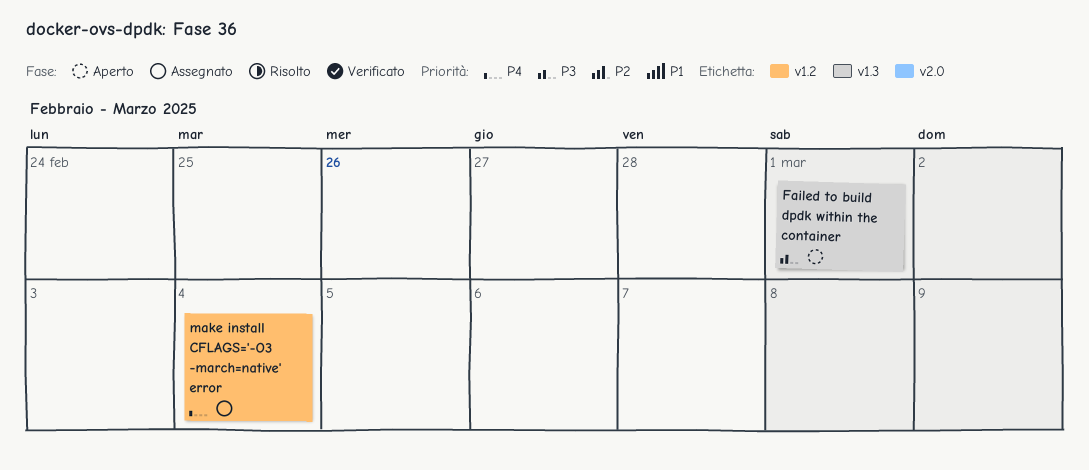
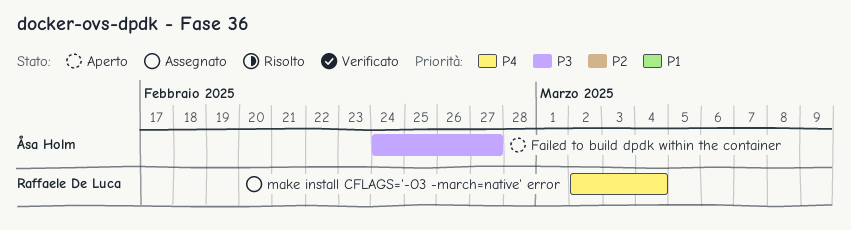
Failed to build dpdk within the container, due: Mar 1 -> Feb 27

